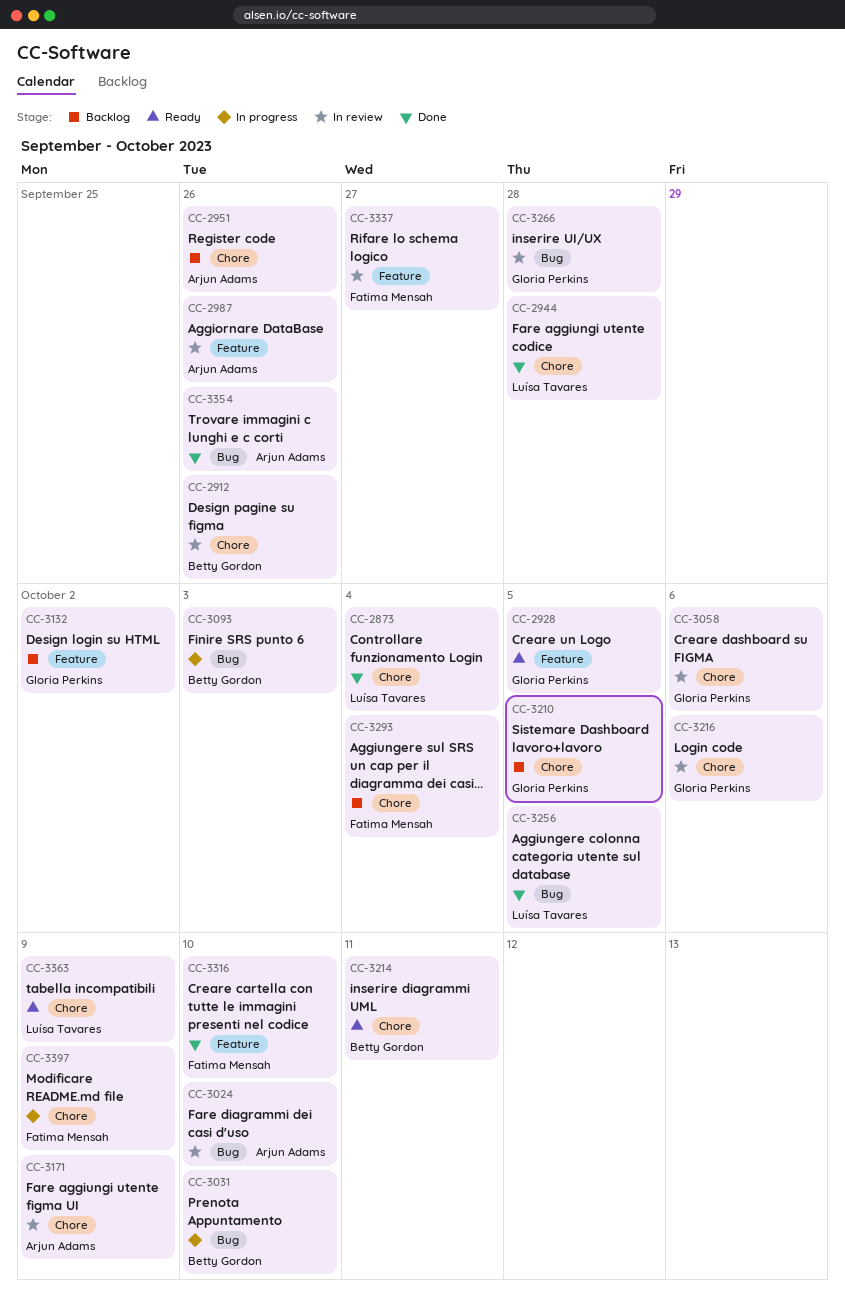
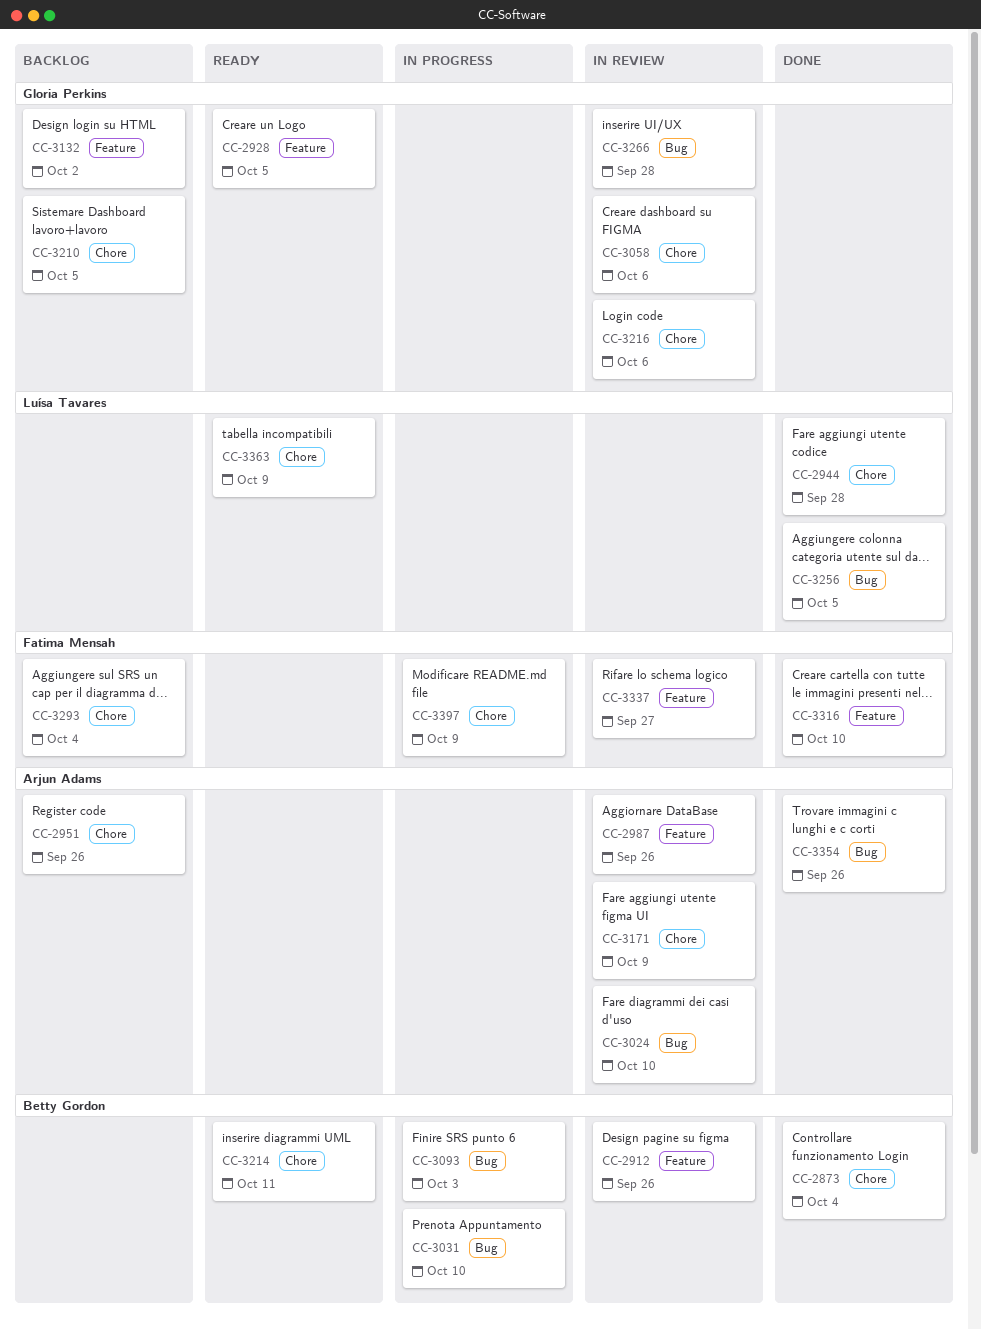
CC-2873, owner: Luísa Tavares -> Betty Gordon
CC-2912, label: Chore -> Feature

